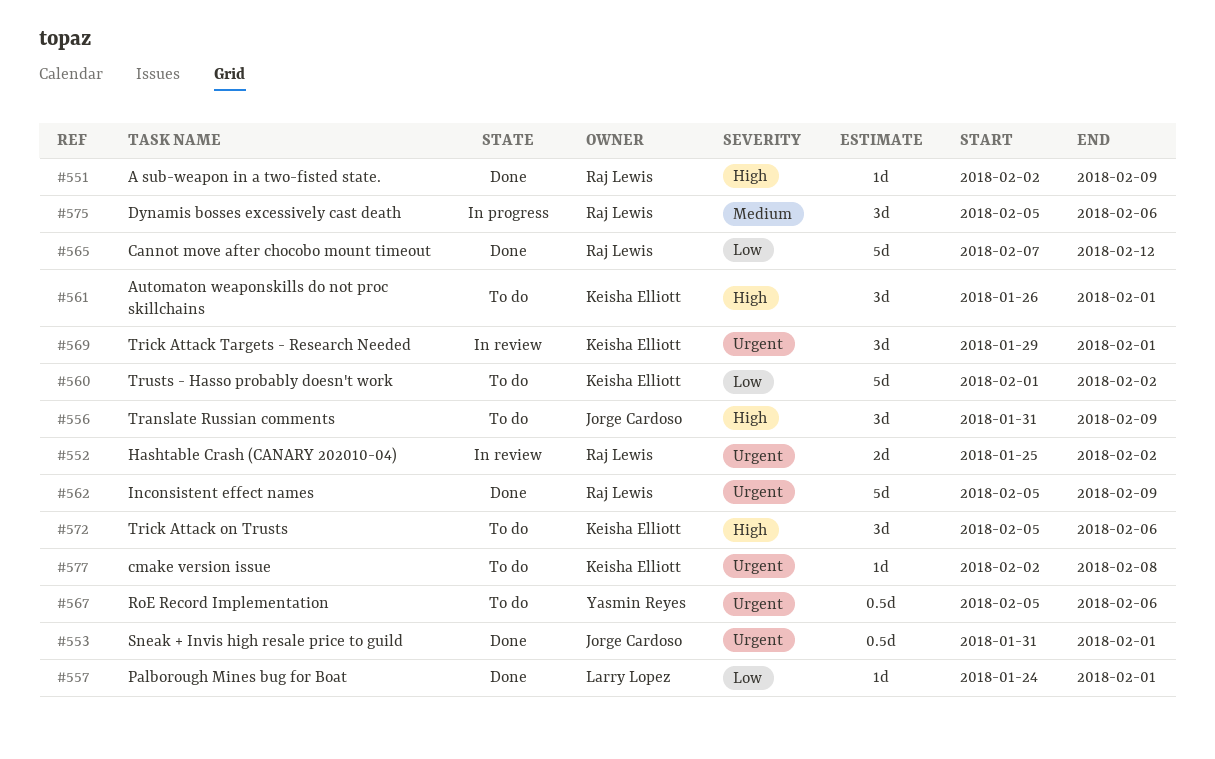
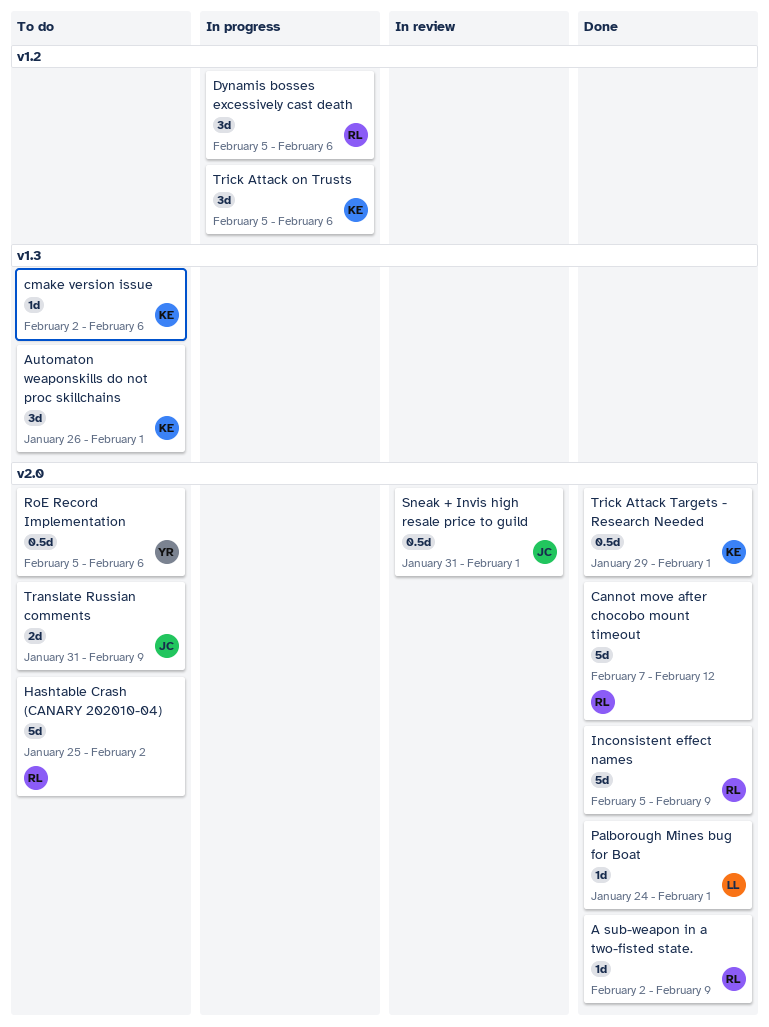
cmake version issue, due: Feb 8 -> Feb 6
Hashtable Crash (CANARY 202010-04), status: In review -> To do
Hashtable Crash (CANARY 202010-04), estimate: 2d -> 5d
Sneak + Invis high resale price to guild, status: Done -> In review
Translate Russian comments, estimate: 3d -> 2d
Trick Attack on Trusts, status: To do -> In progress
Trick Attack Targets - Research Needed, status: In review -> Done
Trick Attack Targets - Research Needed, estimate: 3d -> 0.5d
Trusts - Hasso probably doesn't work: present -> none

